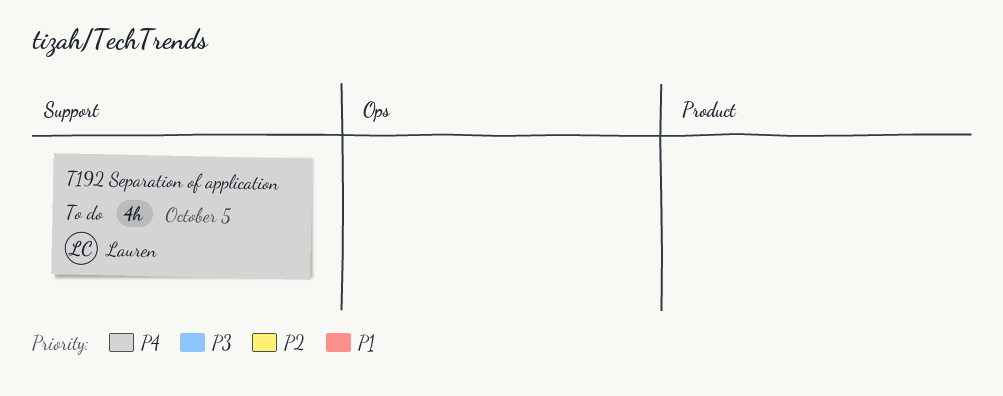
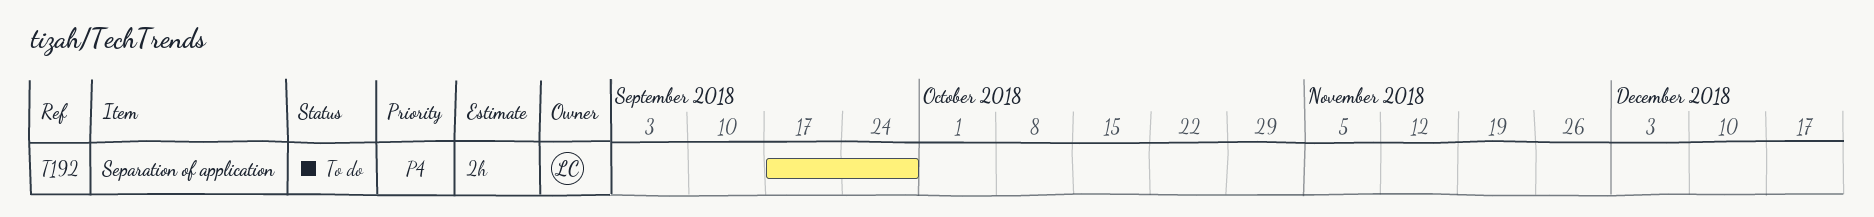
T192, estimate: 4h -> 2h
T192, due: Oct 5 -> Sep 28

